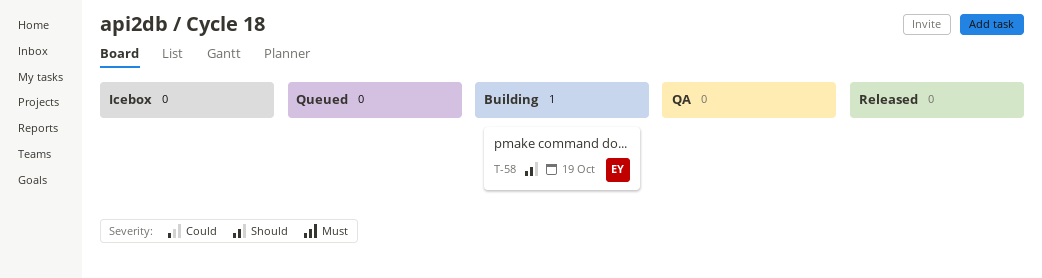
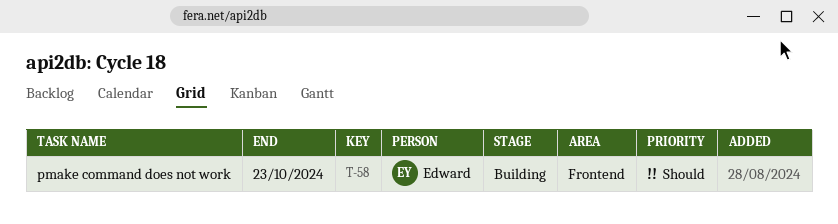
T-58, due: Oct 19 -> Oct 23

